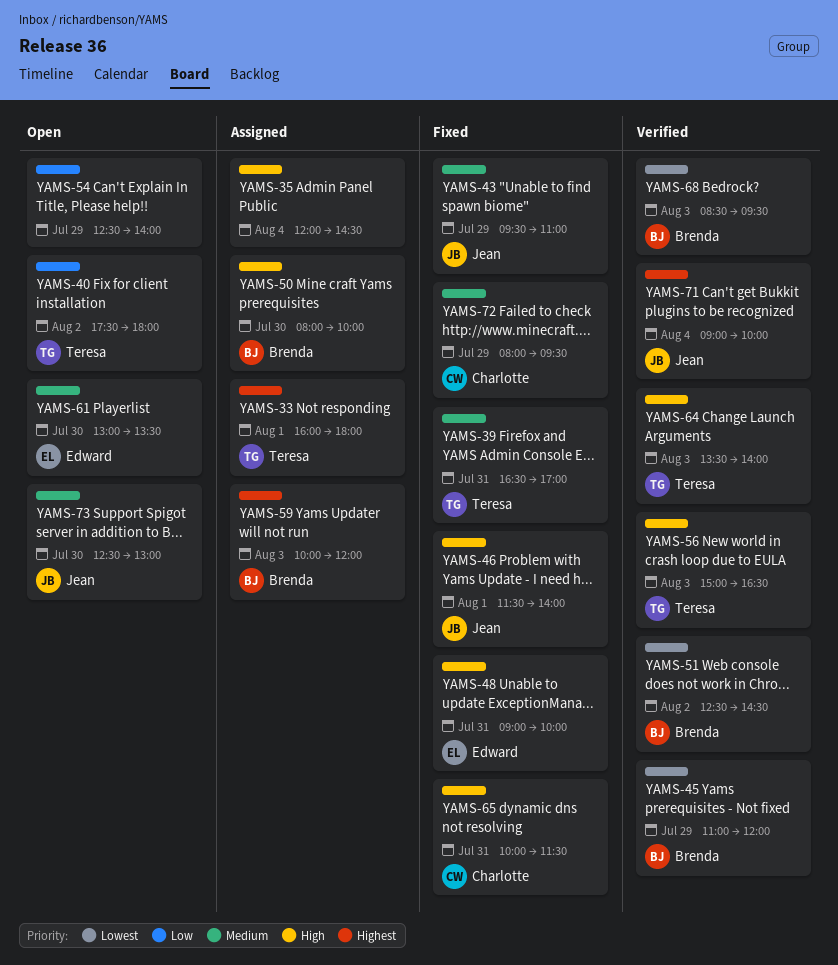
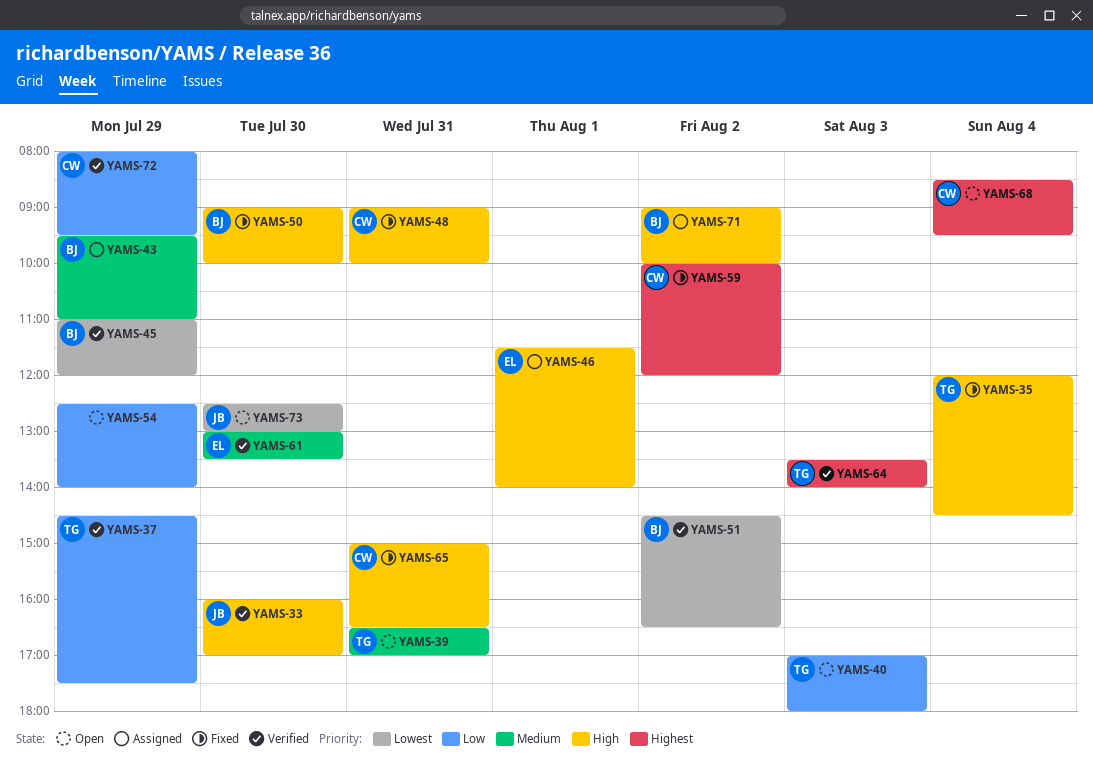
YAMS-33, status: Assigned -> Verified
YAMS-33, owner: Teresa -> Jean
YAMS-33, priority: Highest -> High
YAMS-33, day: Aug 1 -> Jul 30
YAMS-33, ends: 18:00 -> 17:00
YAMS-35, status: Assigned -> Fixed
YAMS-35, owner: none -> Teresa
YAMS-37: none -> present
YAMS-39, status: Fixed -> Open
YAMS-40, day: Aug 2 -> Aug 3
YAMS-40, begins: 17:30 -> 17:00
YAMS-43, status: Fixed -> Assigned
YAMS-43, owner: Jean -> Brenda
YAMS-46, status: Fixed -> Assigned
YAMS-46, owner: Jean -> Edward
YAMS-48, owner: Edward -> Charlotte
YAMS-50, status: Assigned -> Fixed
YAMS-50, begins: 08:00 -> 09:00
YAMS-51, begins: 12:30 -> 14:30
YAMS-51, ends: 14:30 -> 16:30
YAMS-56: present -> none
YAMS-59, status: Assigned -> Fixed
YAMS-59, owner: Brenda -> Charlotte
YAMS-59, day: Aug 3 -> Aug 2
YAMS-61, status: Open -> Verified
YAMS-64, priority: High -> Highest
YAMS-65, begins: 10:00 -> 15:00
YAMS-65, ends: 11:30 -> 16:30
YAMS-68, status: Verified -> Open
YAMS-68, owner: Brenda -> Charlotte
YAMS-68, priority: Lowest -> Highest
YAMS-68, day: Aug 3 -> Aug 4
YAMS-71, status: Verified -> Assigned
YAMS-71, owner: Jean -> Brenda
YAMS-71, priority: Highest -> High
YAMS-71, day: Aug 4 -> Aug 2
YAMS-72, status: Fixed -> Verified
YAMS-72, priority: Medium -> Low
YAMS-73, priority: Medium -> Lowest

